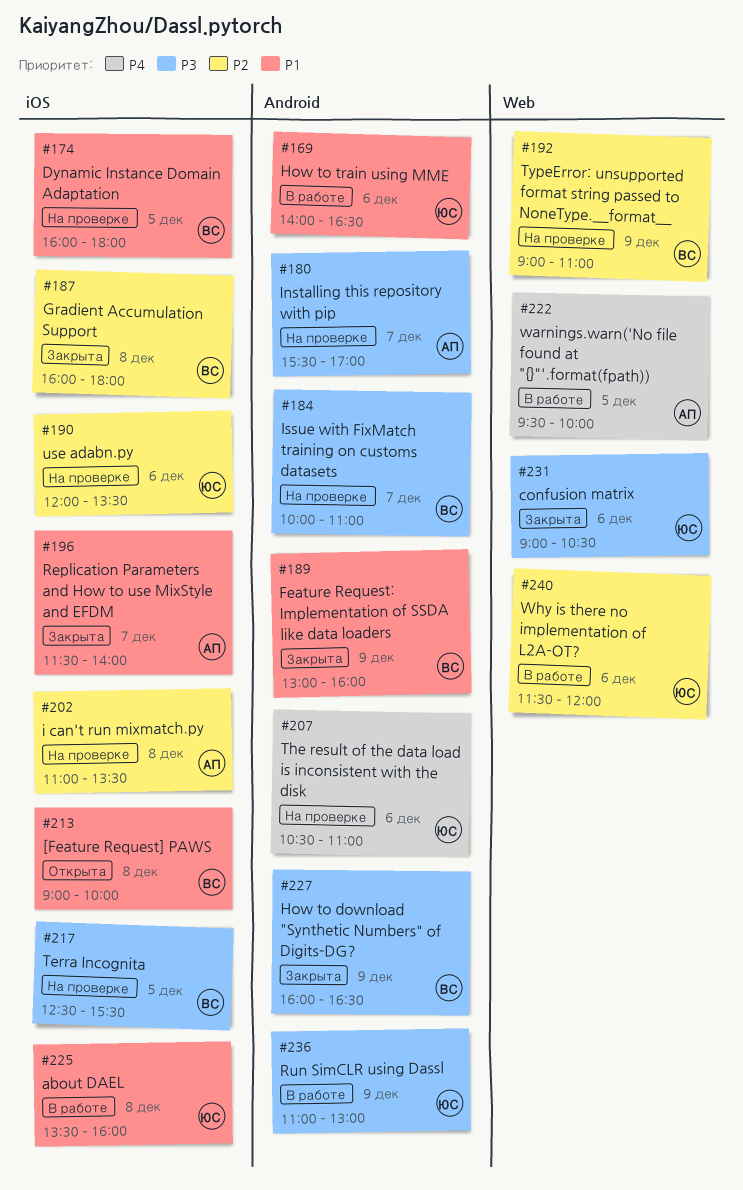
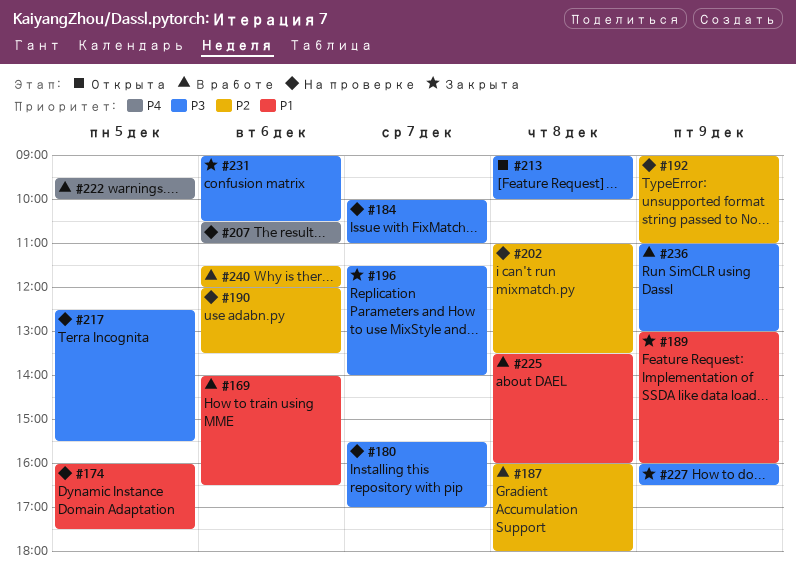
#174, ends: 18:00 -> 17:30
#187, status: Закрыта -> В работе
#196, priority: P1 -> P3
#213, priority: P1 -> P3

